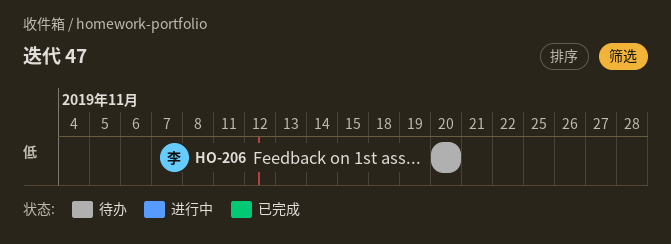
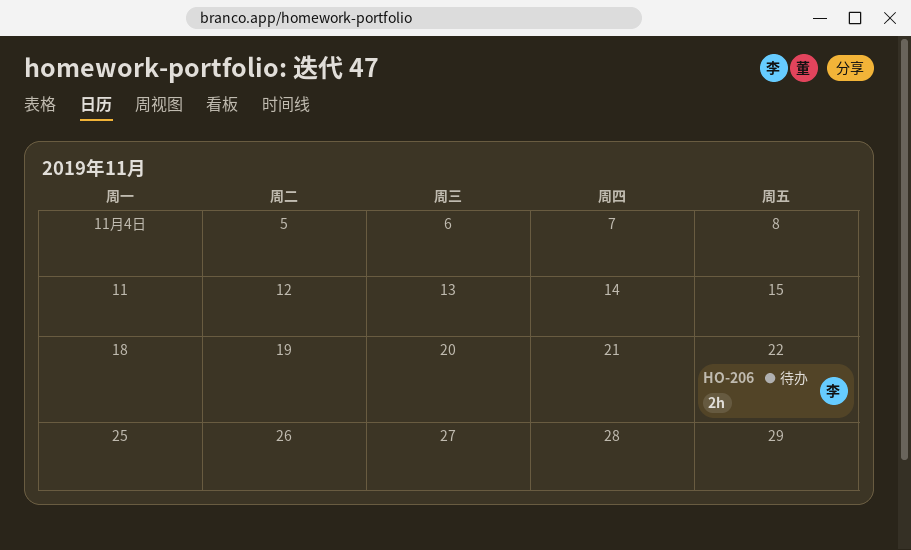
HO-206, due: Nov 20 -> Nov 22

